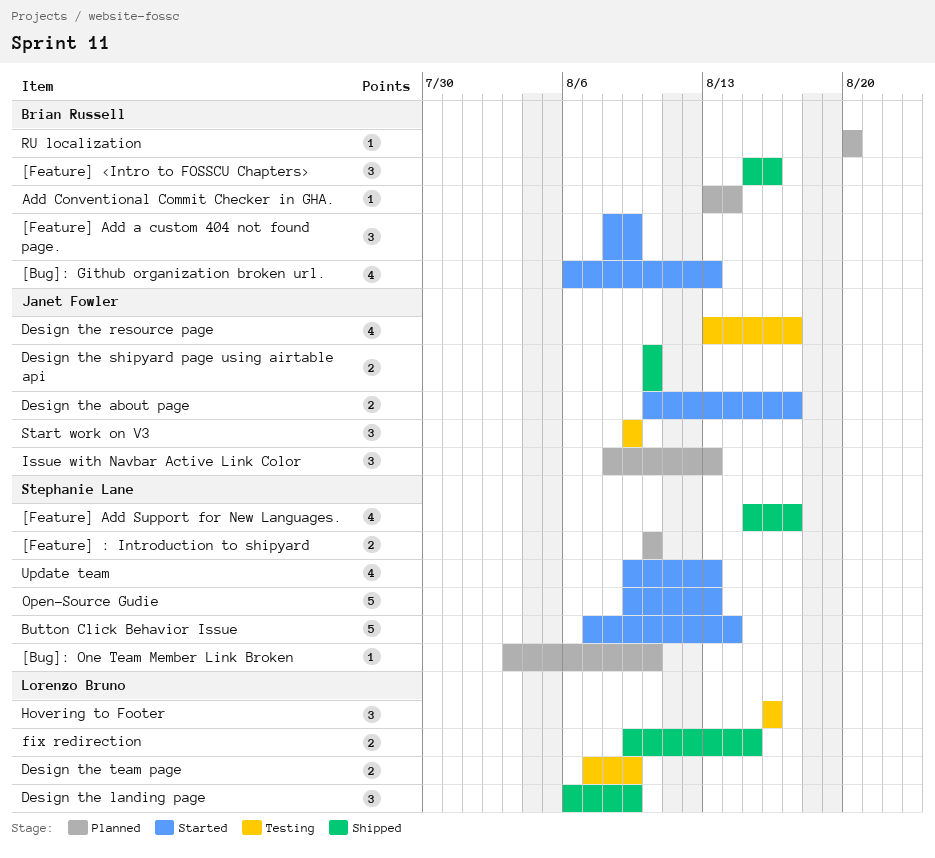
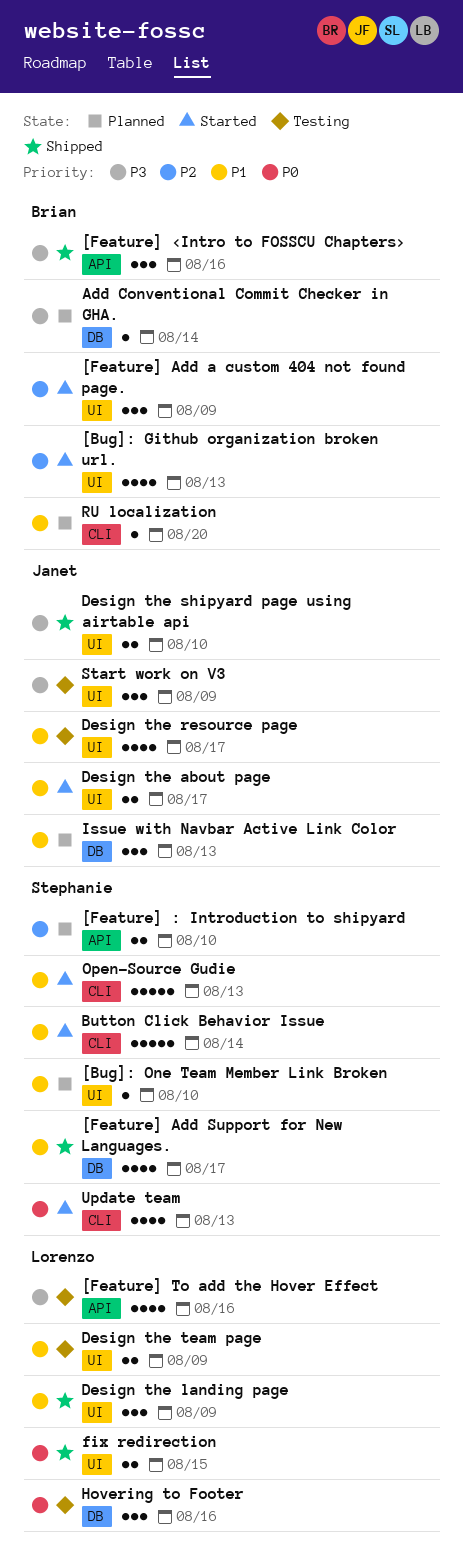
[Feature] To add the Hover Effect: none -> present

